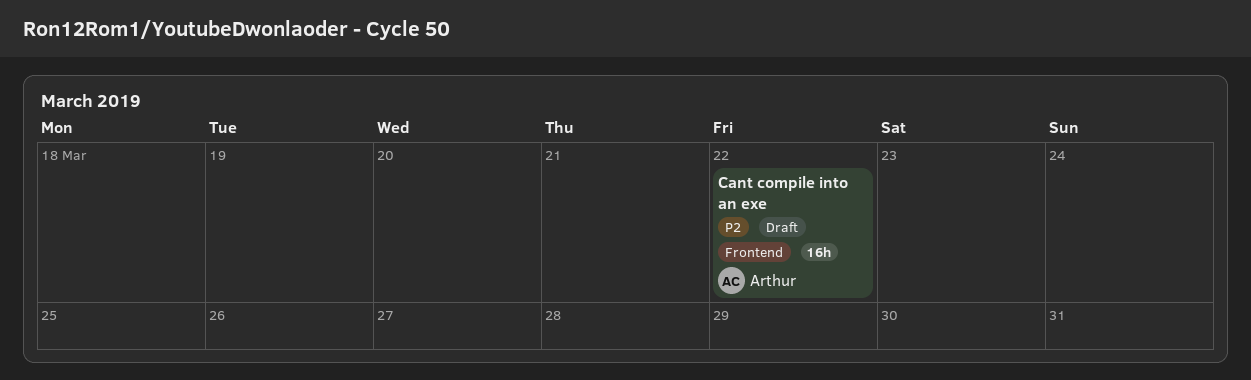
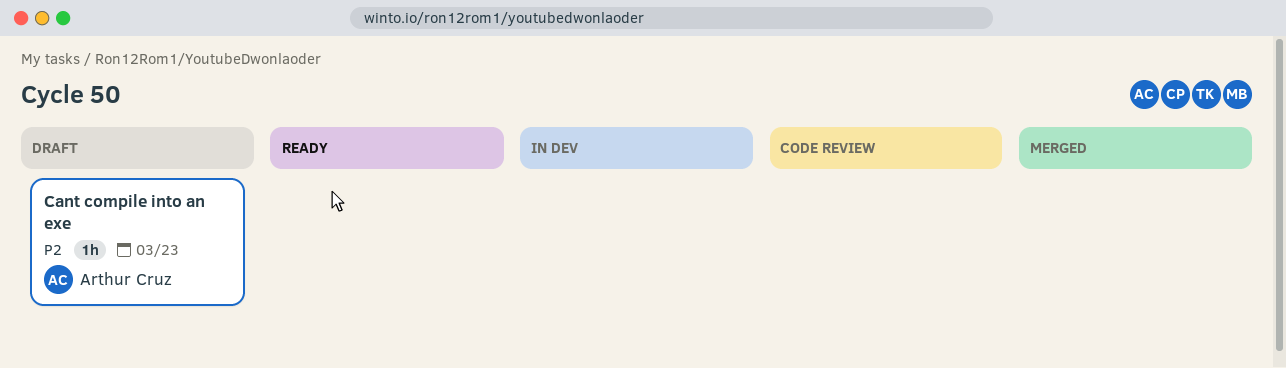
Cant compile into an exe, estimate: 16h -> 1h
Cant compile into an exe, due: Mar 22 -> Mar 23

